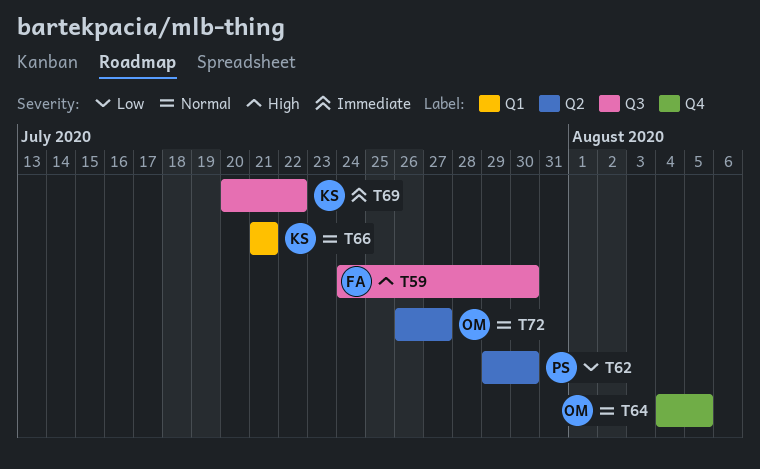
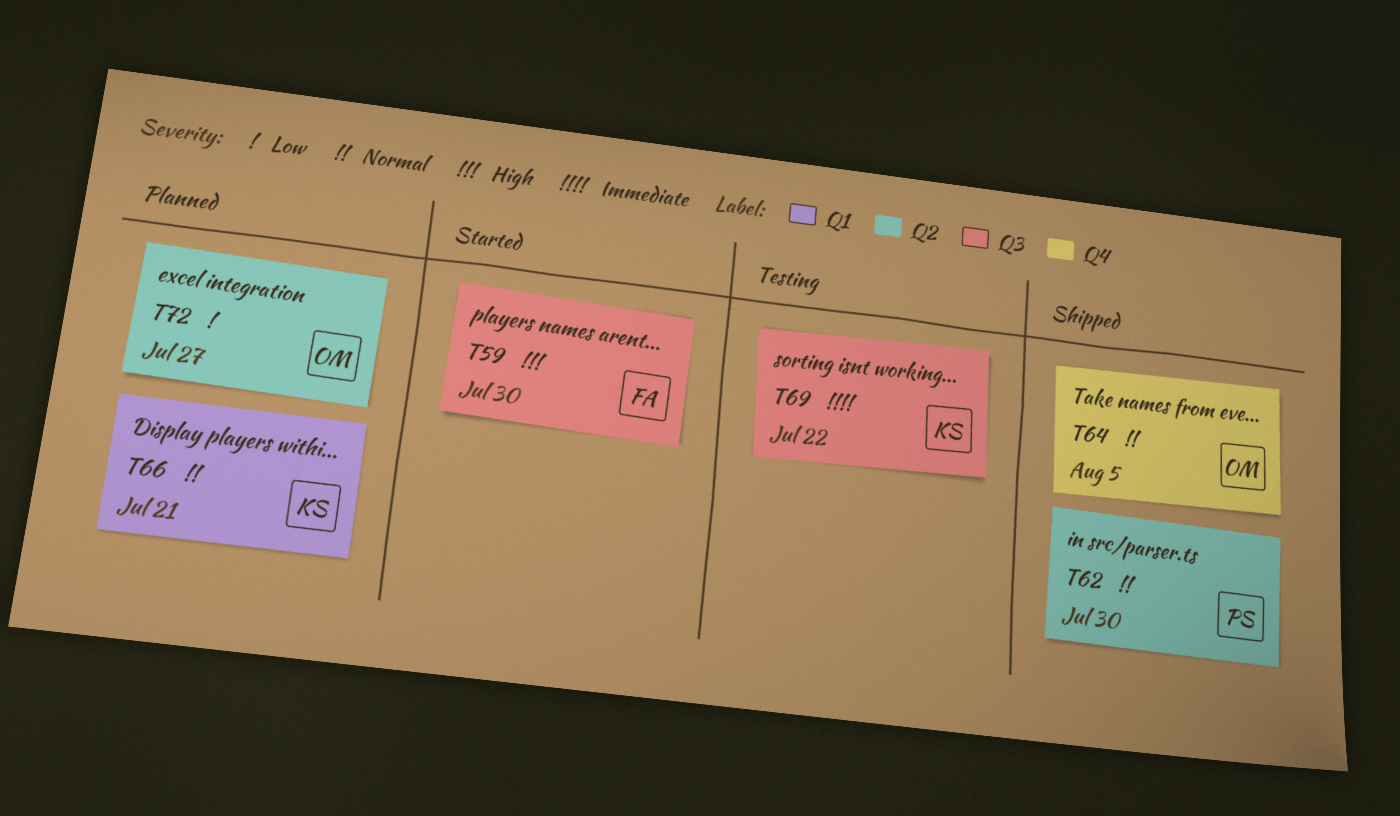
T62, priority: Low -> Normal
T72, priority: Normal -> Low

